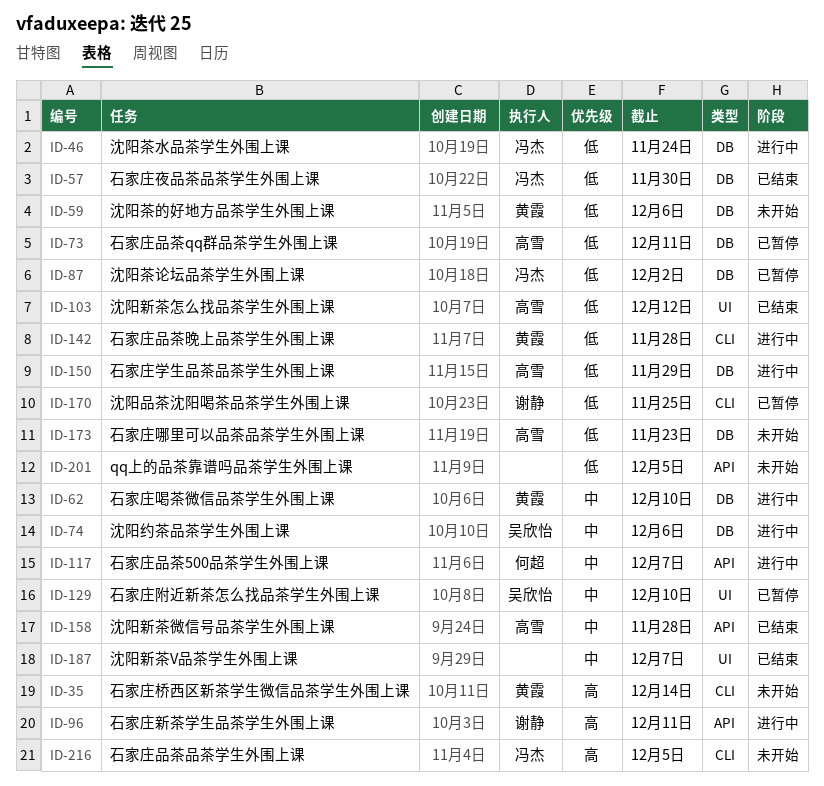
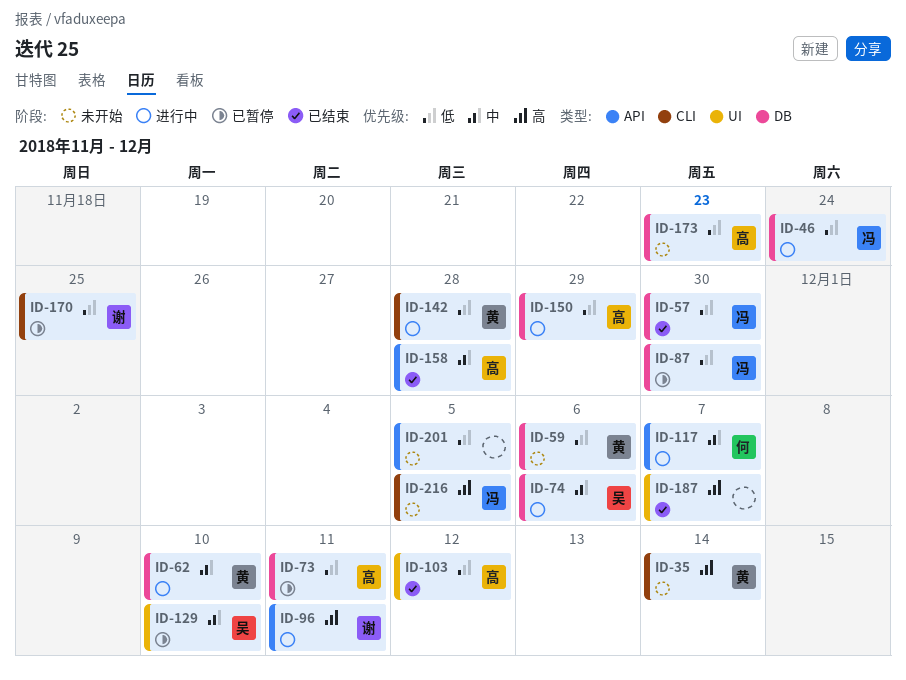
ID-87, due: Dec 2 -> Nov 30
ID-187, priority: 中 -> 高

